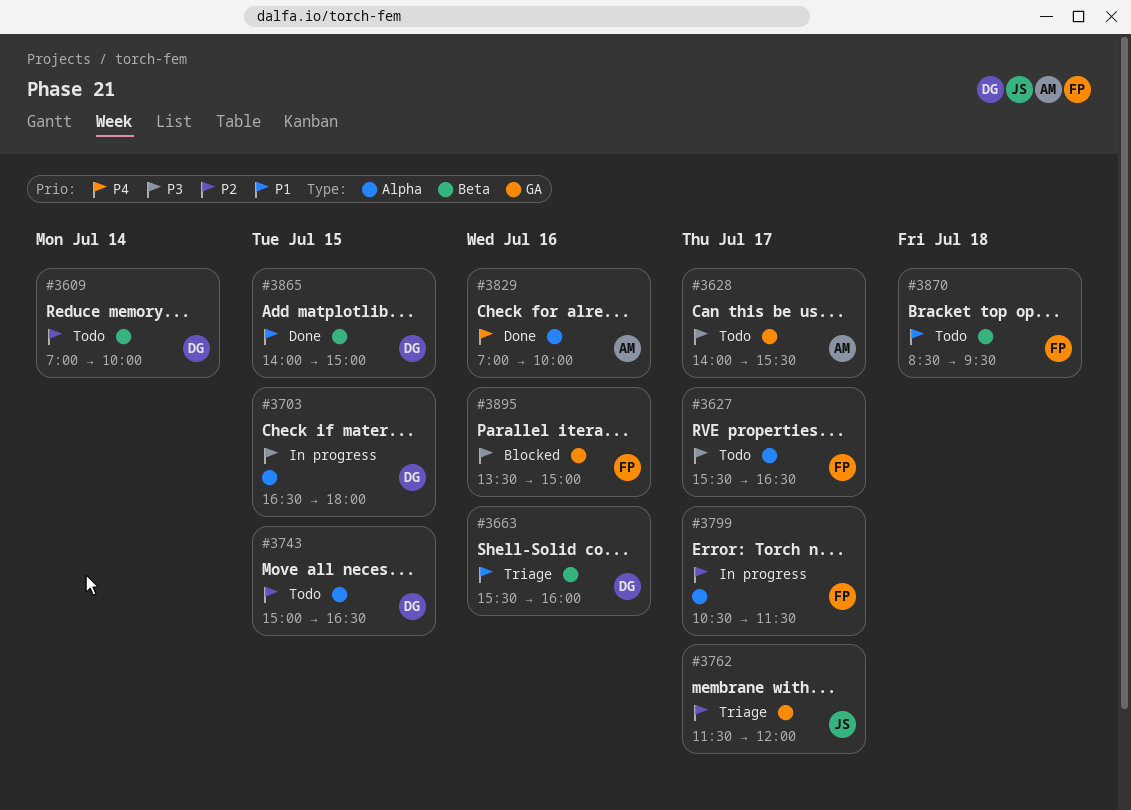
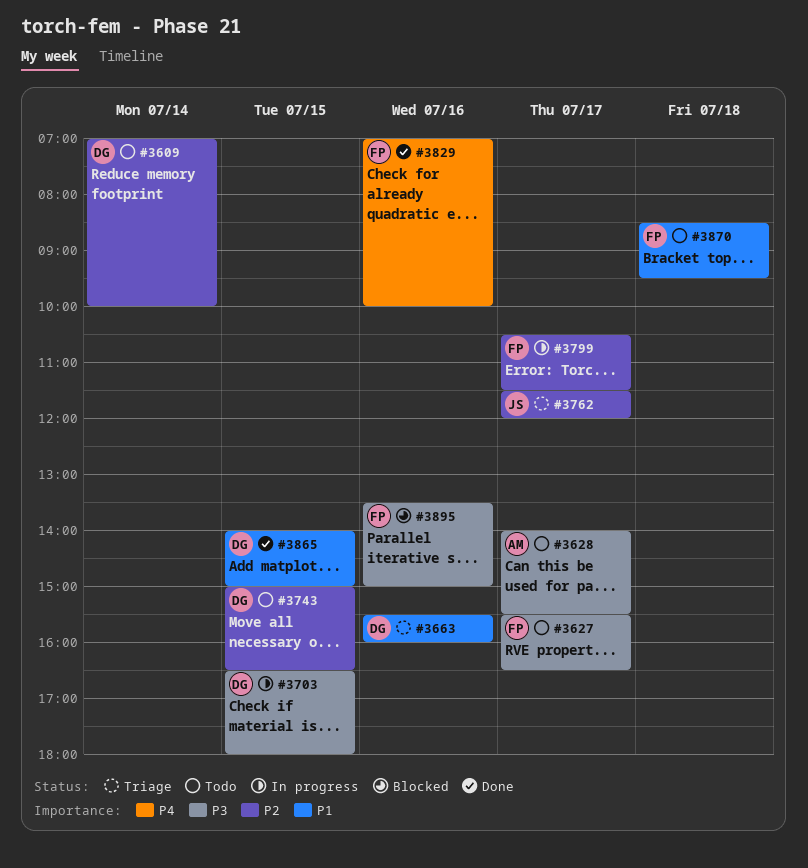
#3829, owner: AM -> FP

